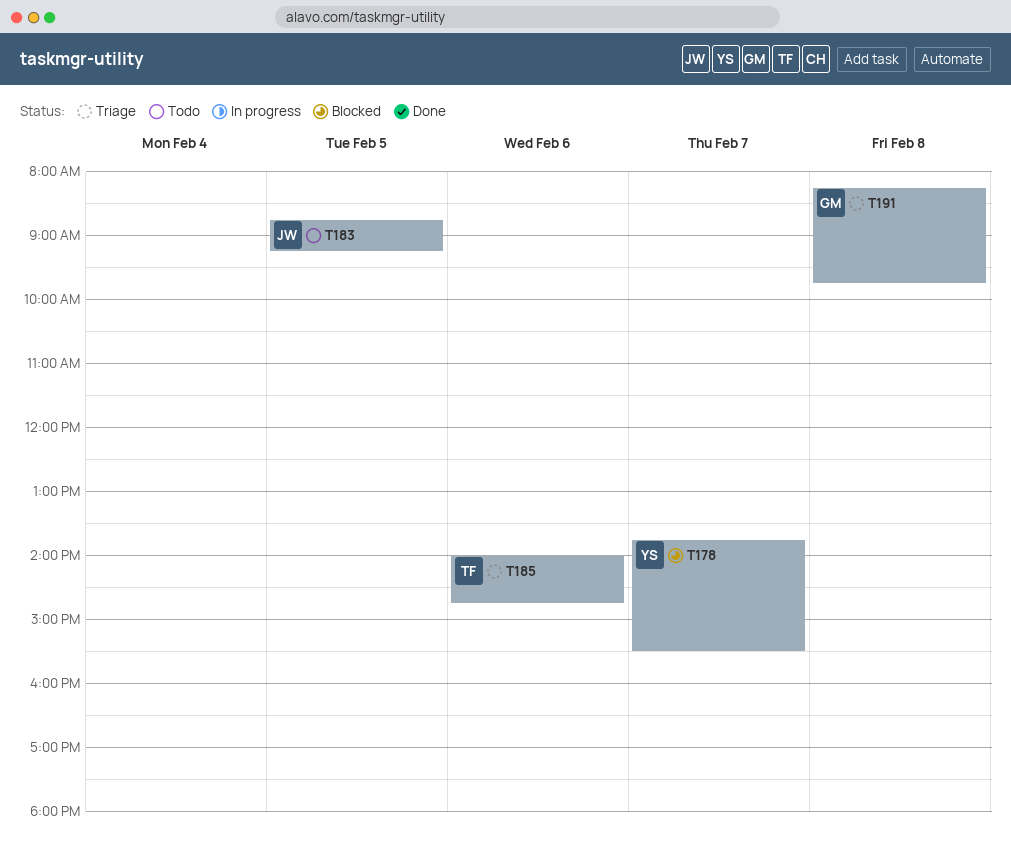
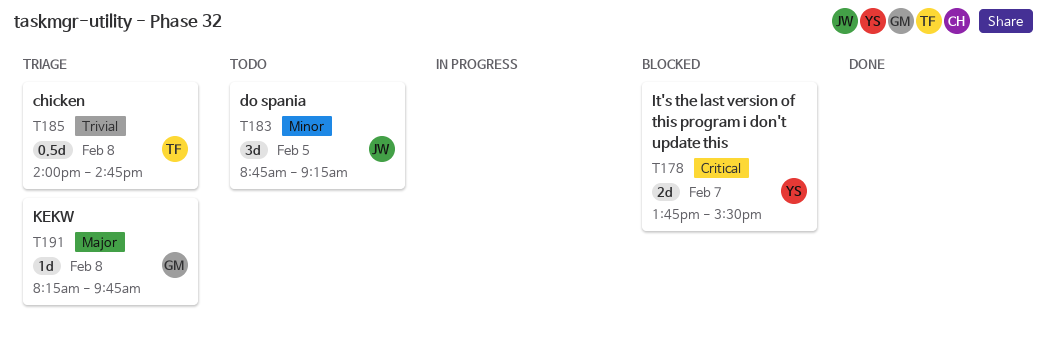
T185, day: Feb 6 -> Feb 8

